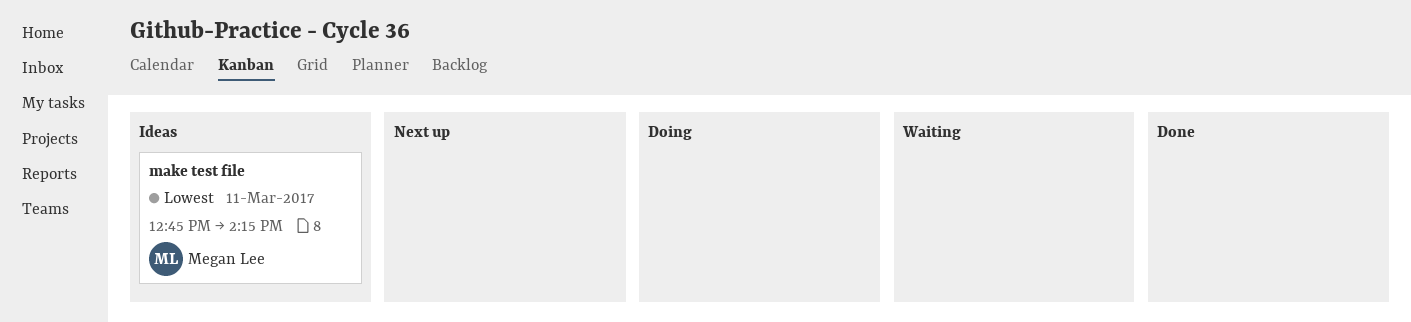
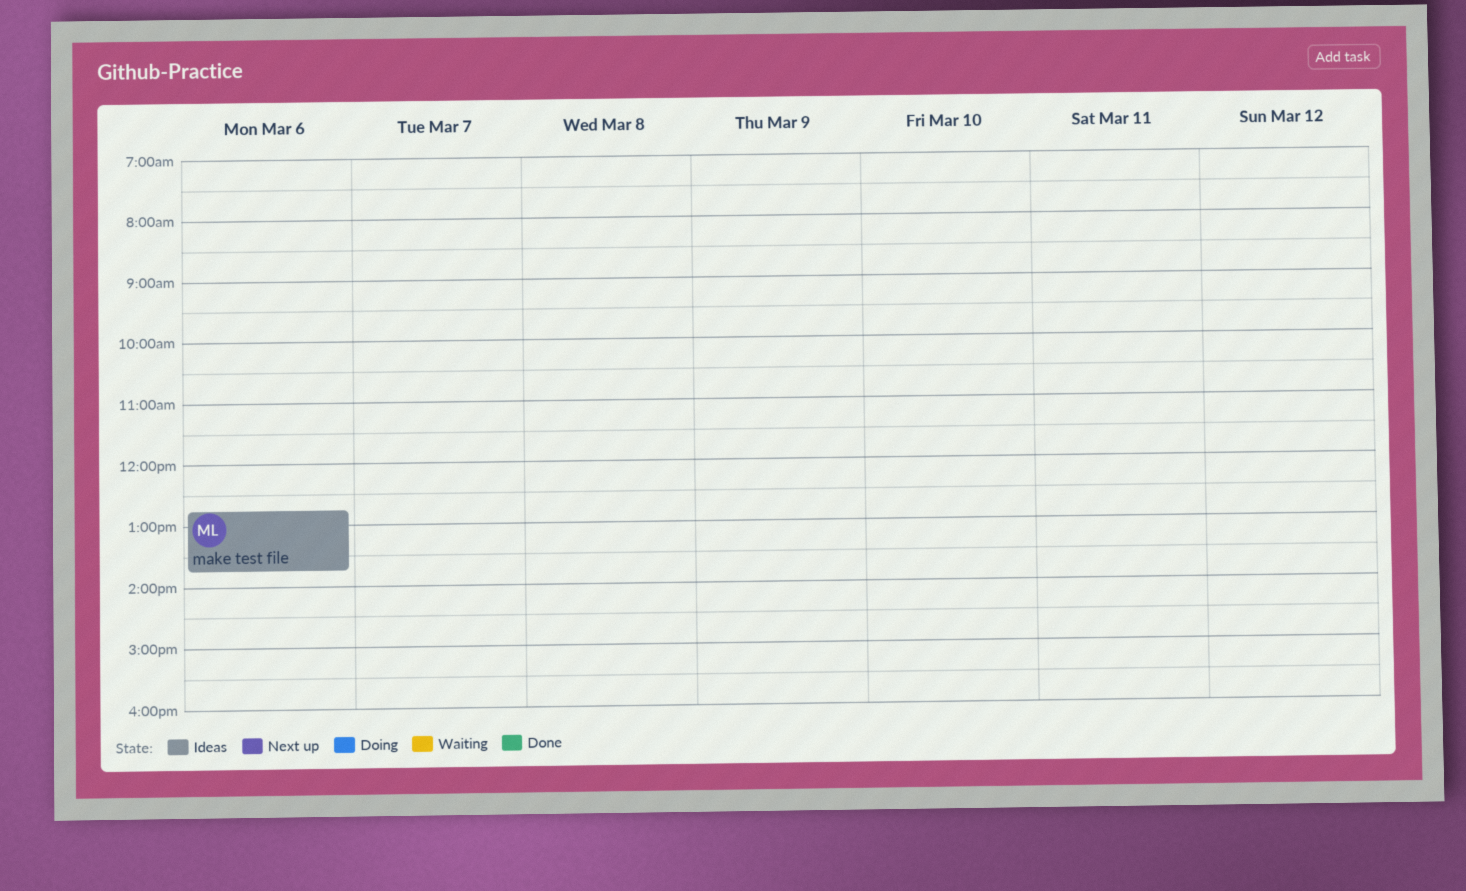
make test file, day: Mar 11 -> Mar 6
make test file, ends: 14:15 -> 13:45

